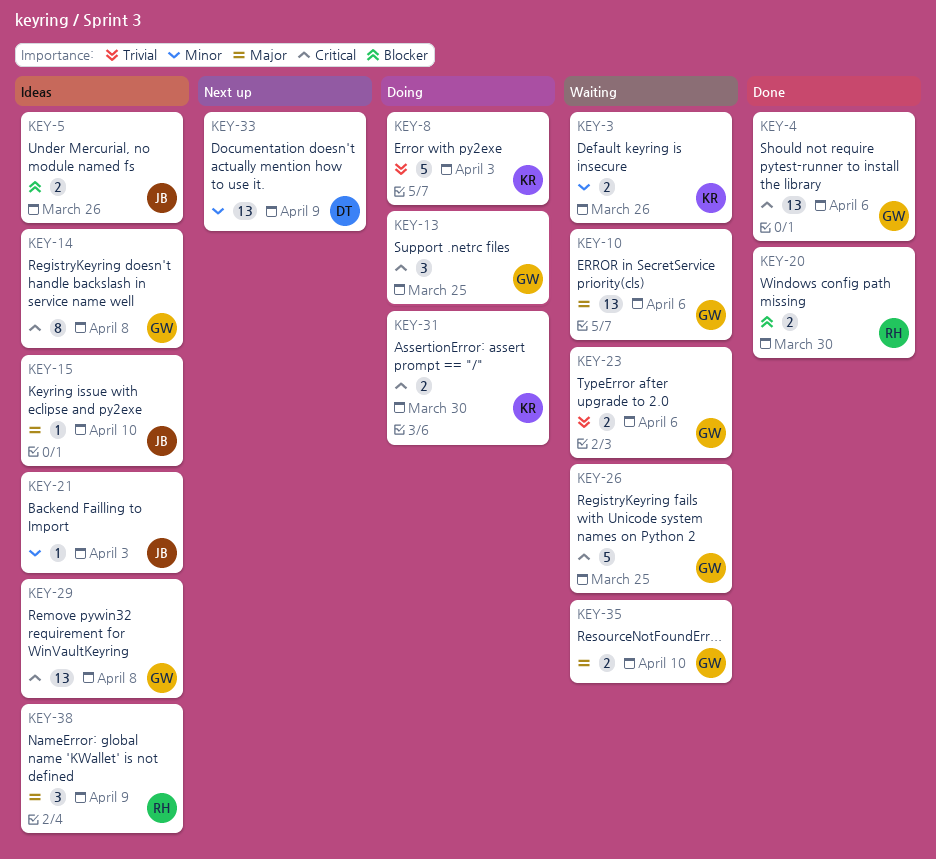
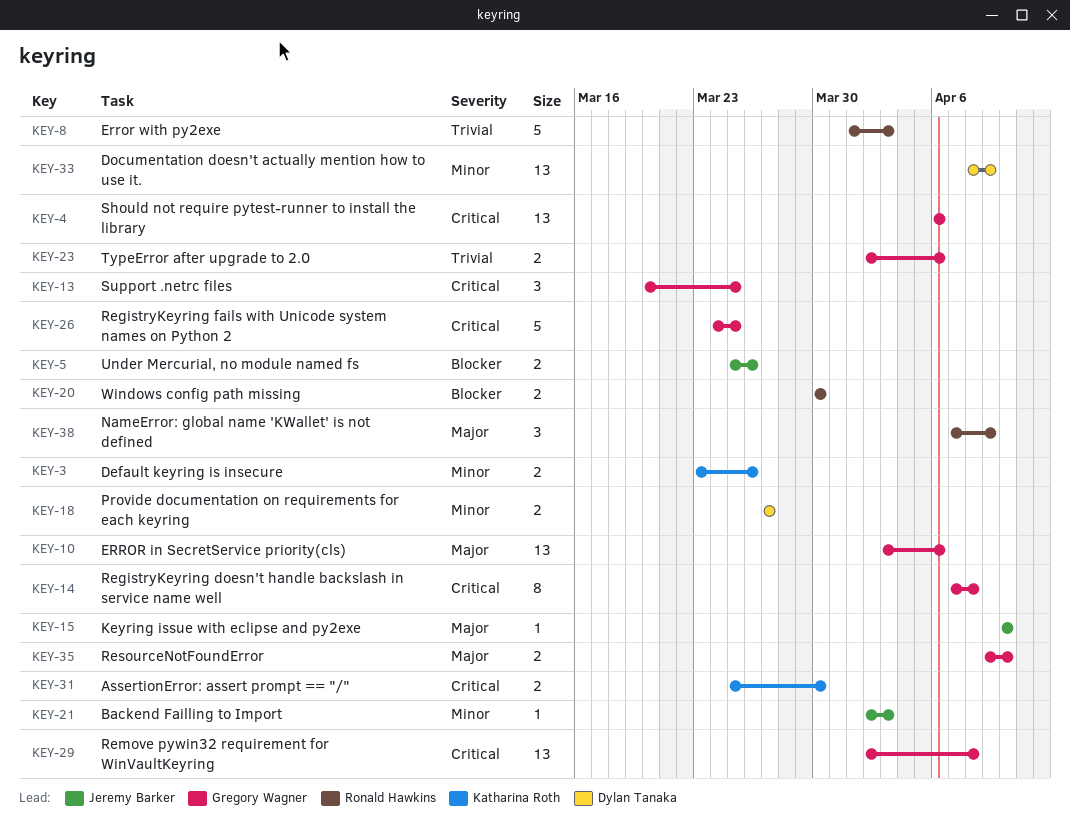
KEY-8, owner: Katharina Roth -> Ronald Hawkins
KEY-18: none -> present

